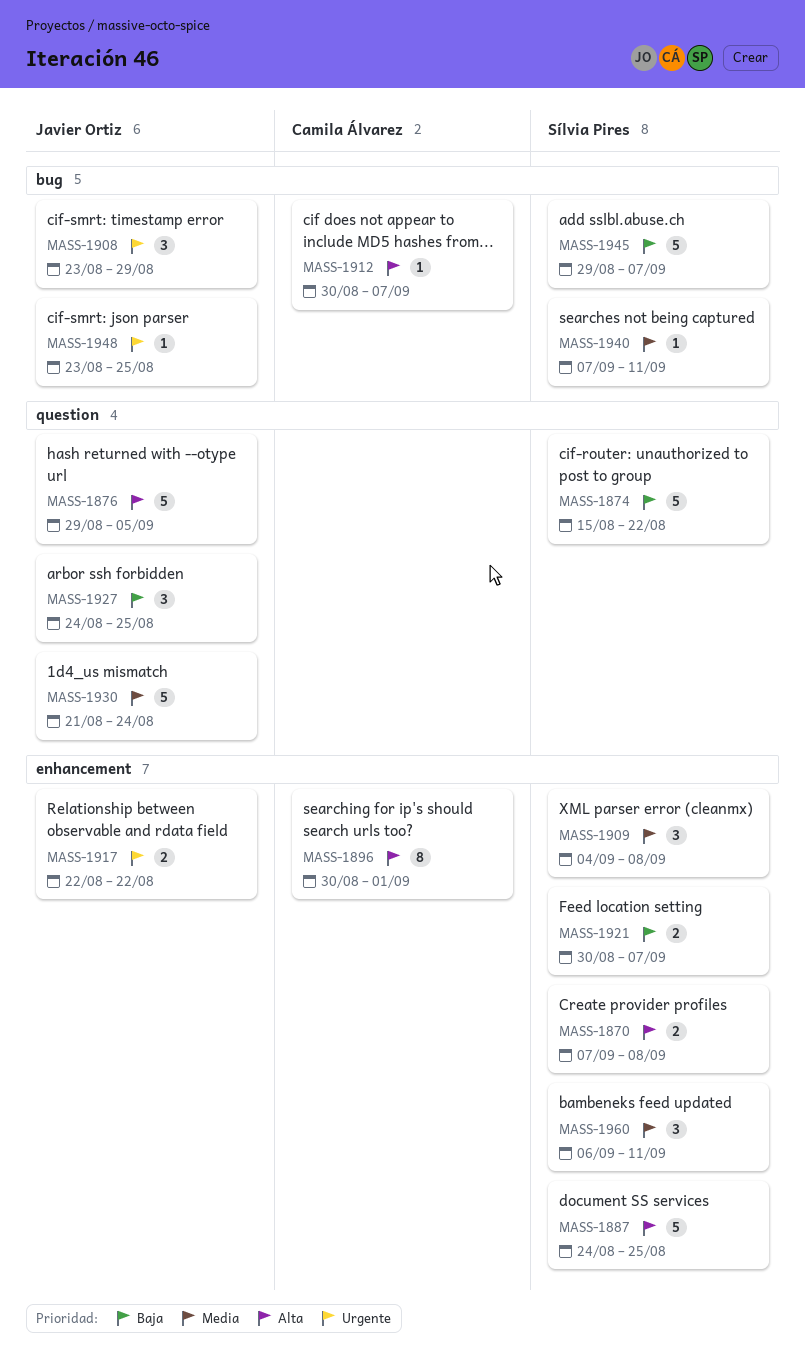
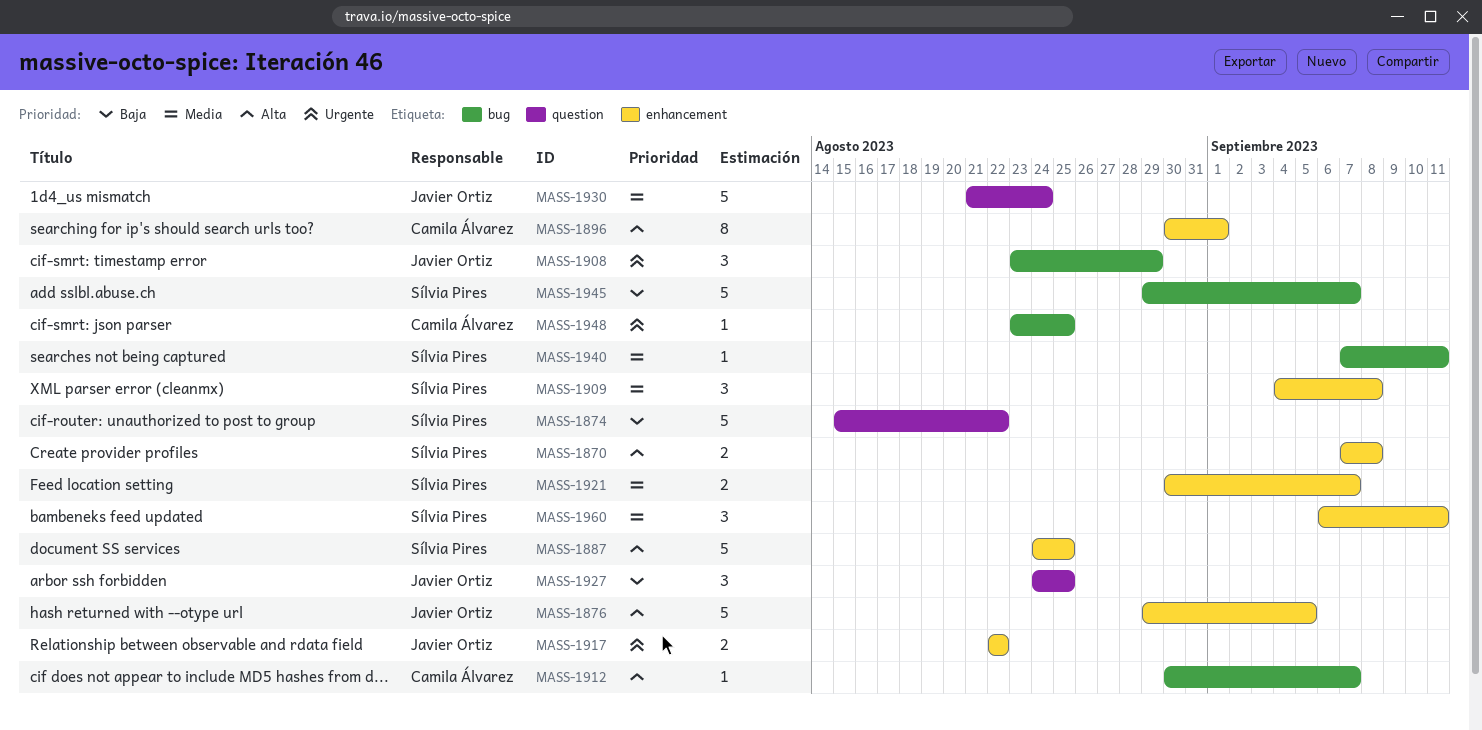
MASS-1876, label: question -> enhancement
MASS-1921, priority: Baja -> Media
MASS-1948, owner: Javier Ortiz -> Camila Álvarez

